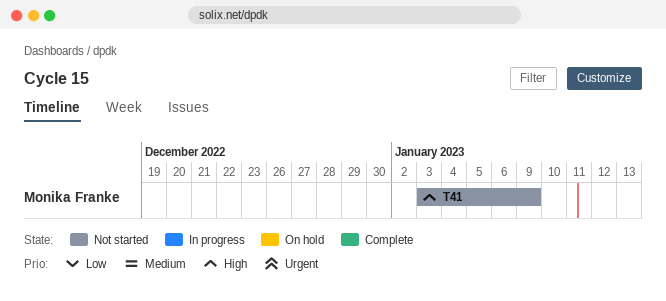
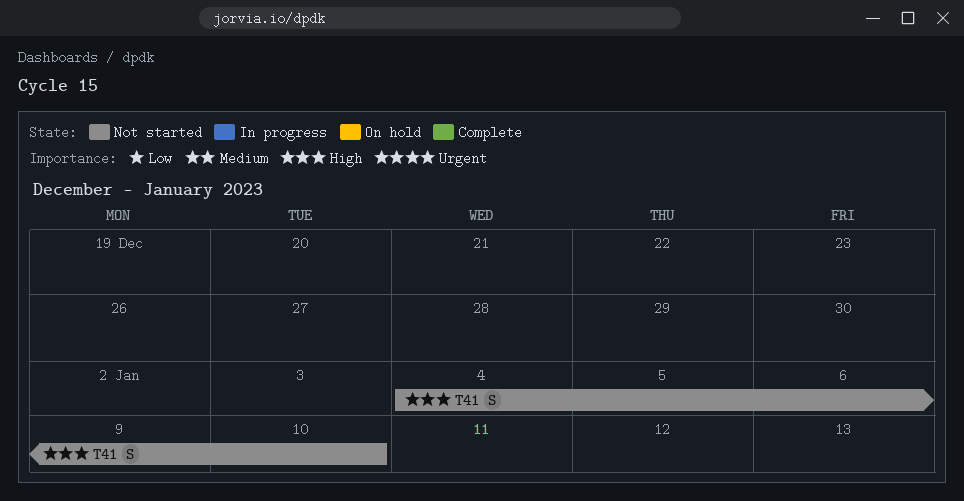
T41, start: Jan 3 -> Jan 4
T41, due: Jan 9 -> Jan 10

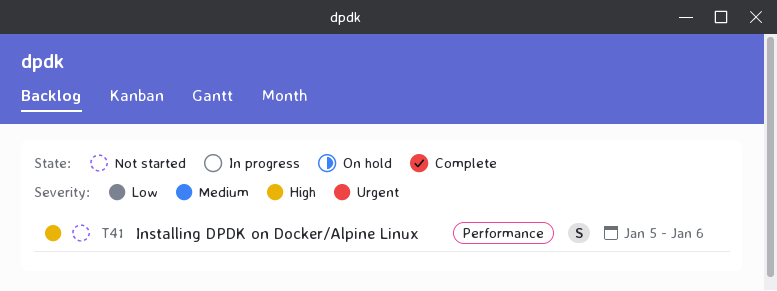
T41, start: Jan 4 -> Jan 5
T41, due: Jan 10 -> Jan 6

